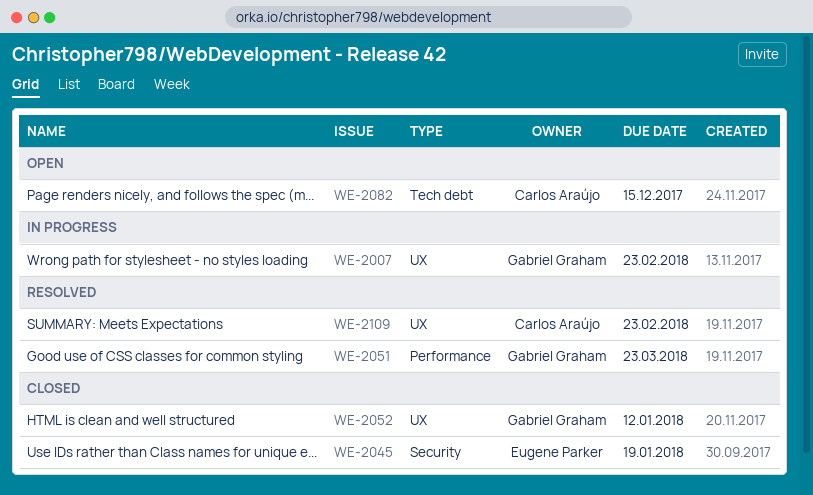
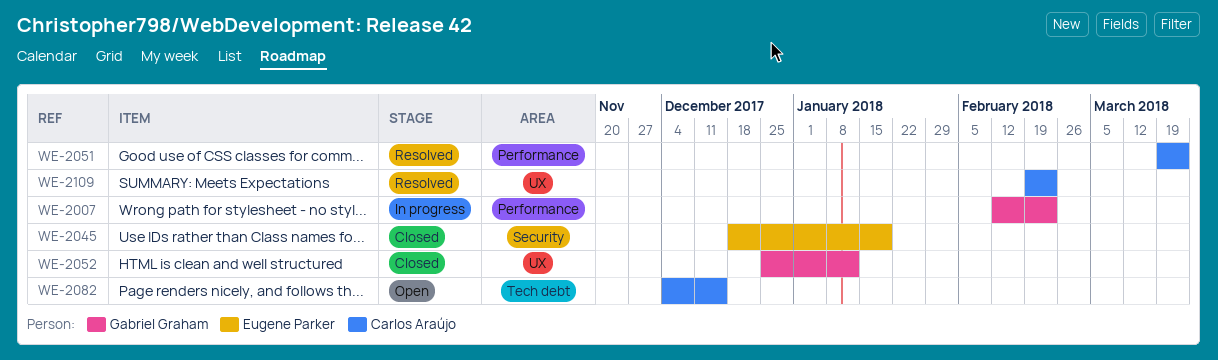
WE-2007, label: UX -> Performance
WE-2051, owner: Gabriel Graham -> Carlos Araújo

